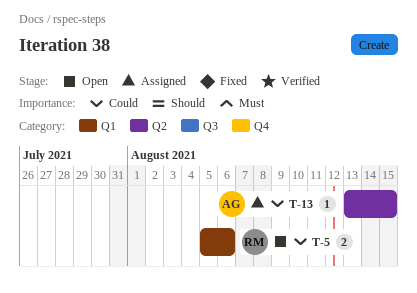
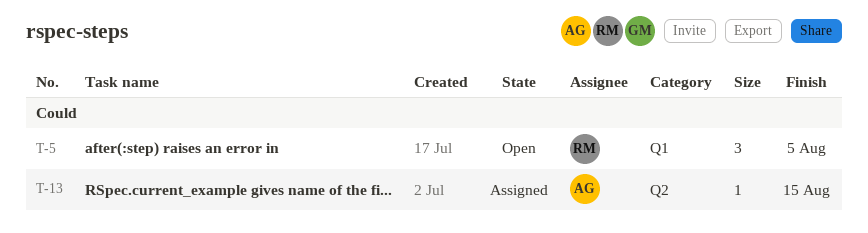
T-5, estimate: 2 -> 3
T-5, due: Aug 6 -> Aug 5

